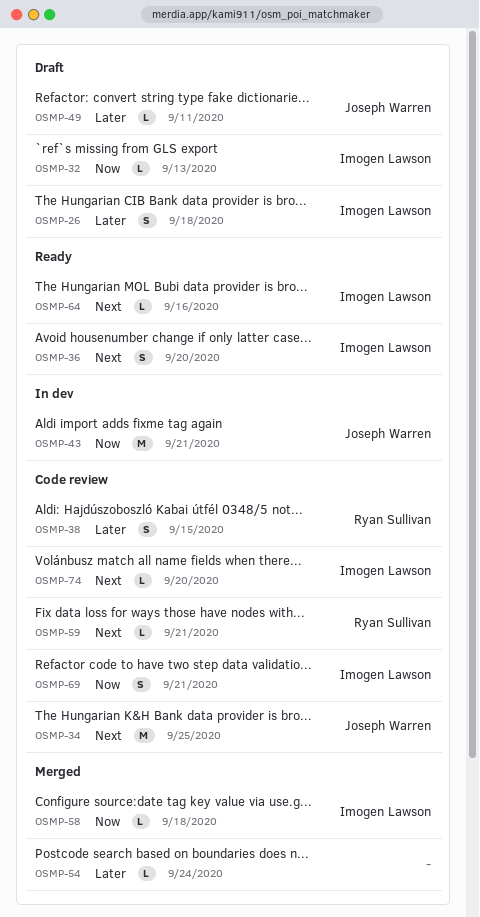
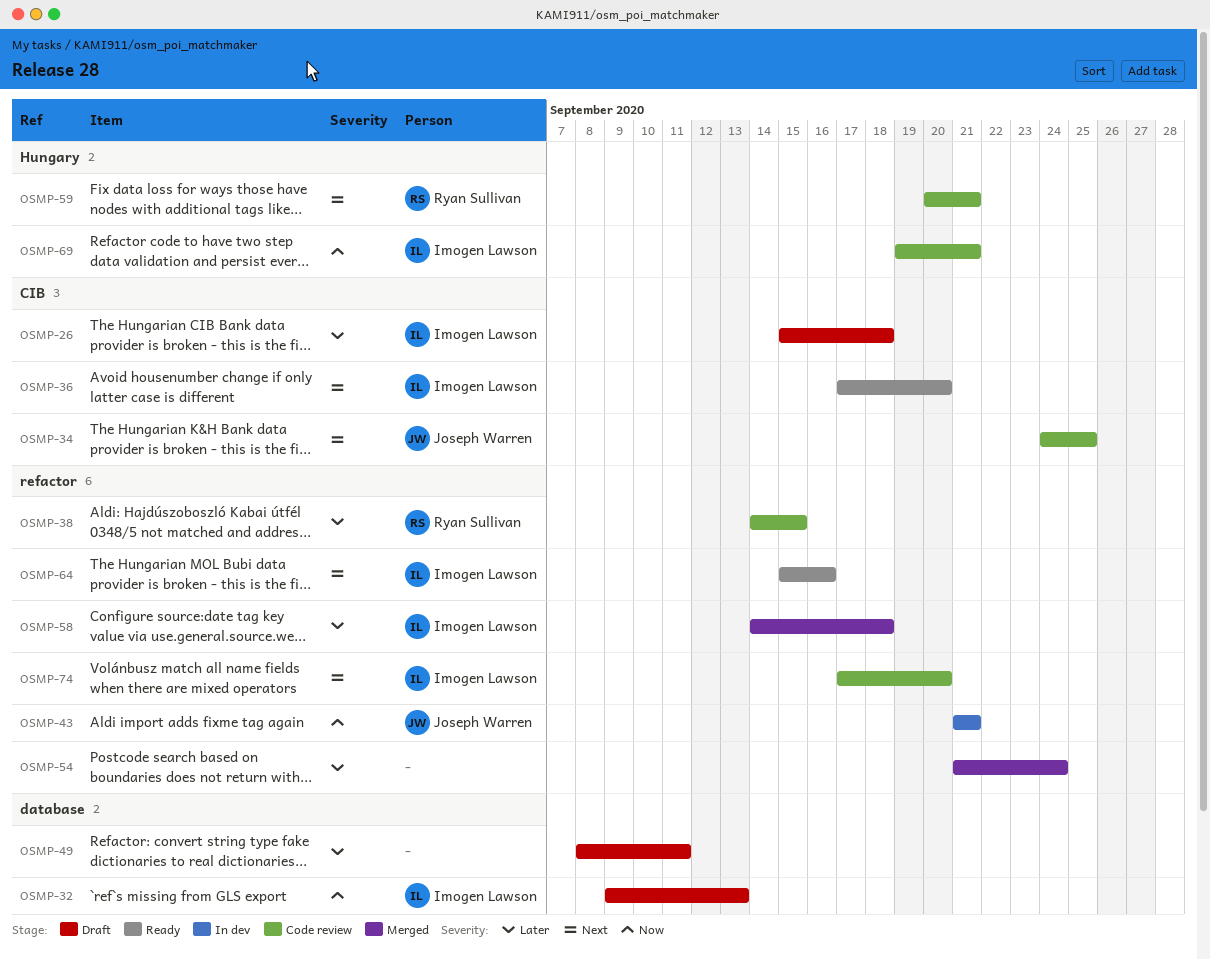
OSMP-49, owner: Joseph Warren -> none
OSMP-58, priority: Now -> Later

